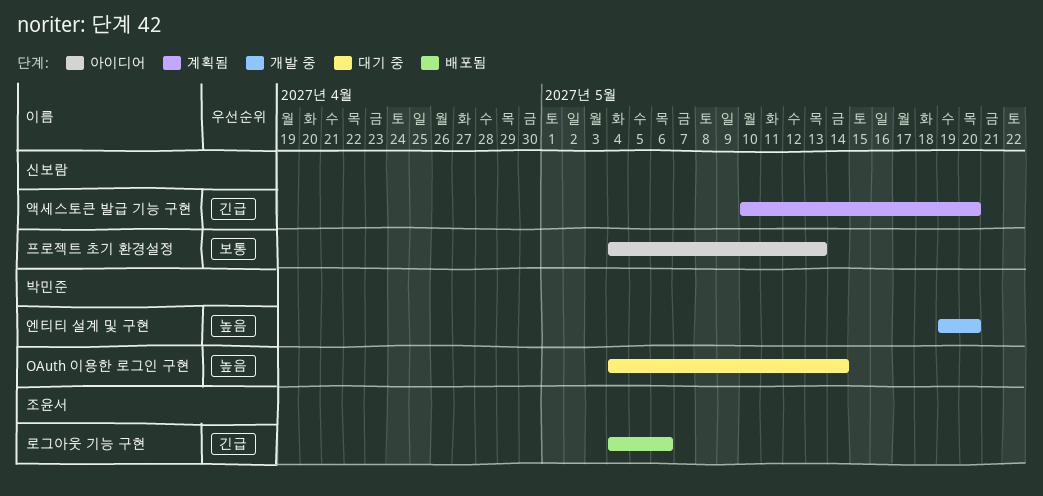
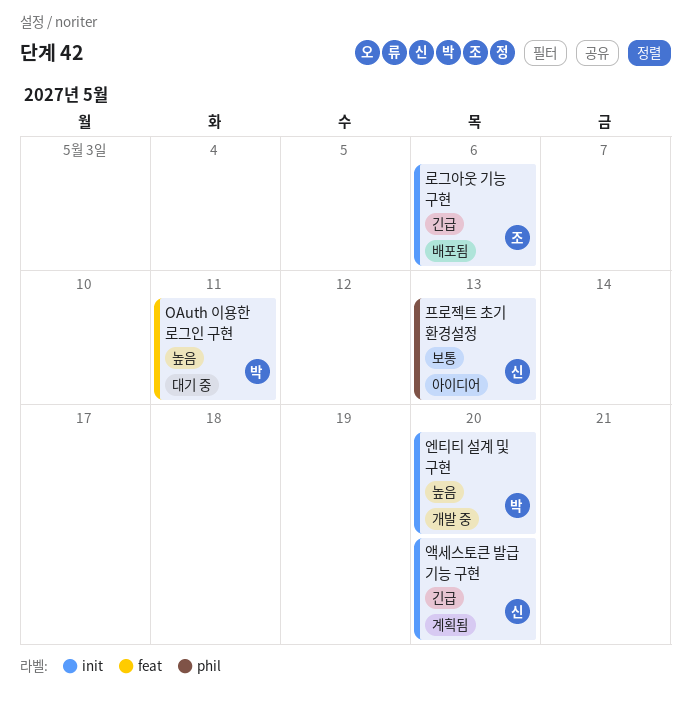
OAuth 이용한 로그인 구현, due: May 14 -> May 11

